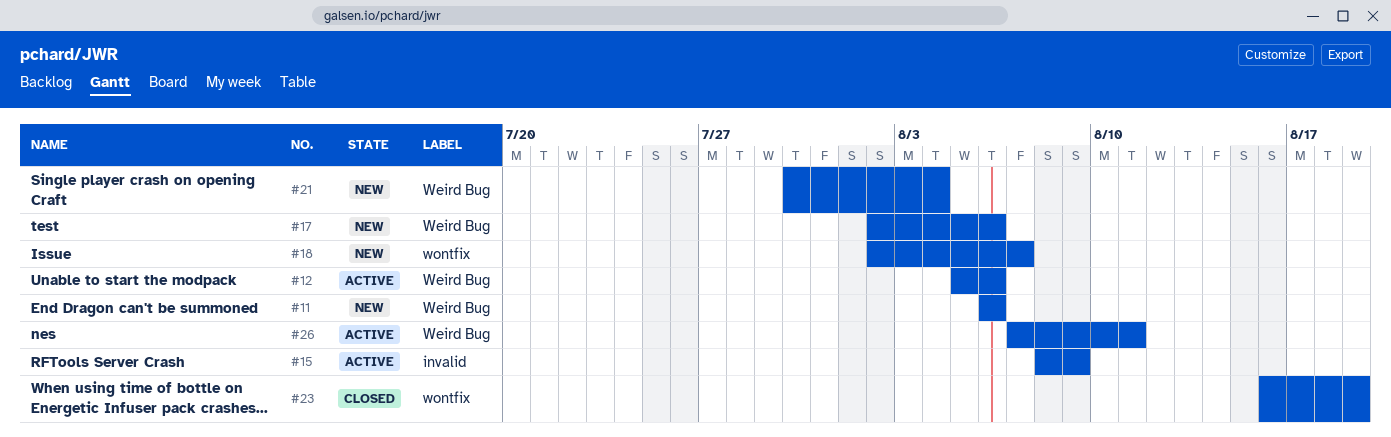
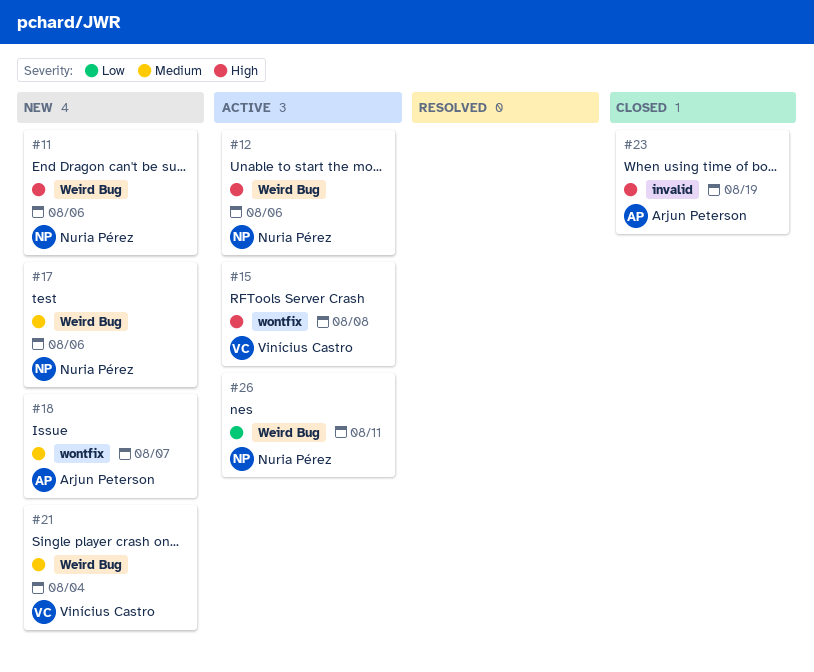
#15, label: invalid -> wontfix
#15, due: Aug 9 -> Aug 8
#23, label: wontfix -> invalid

